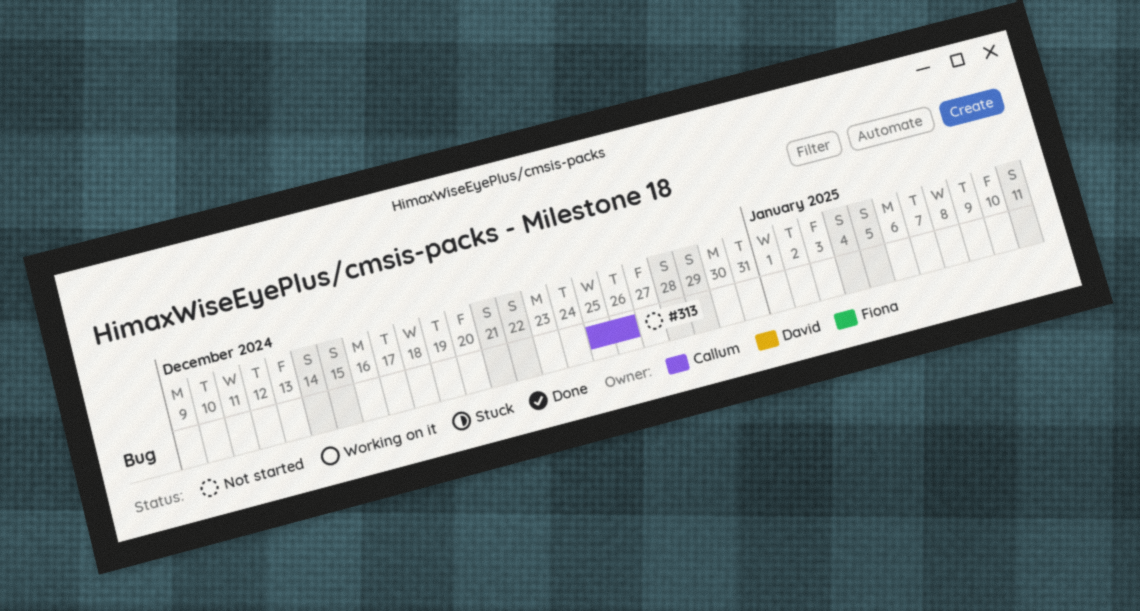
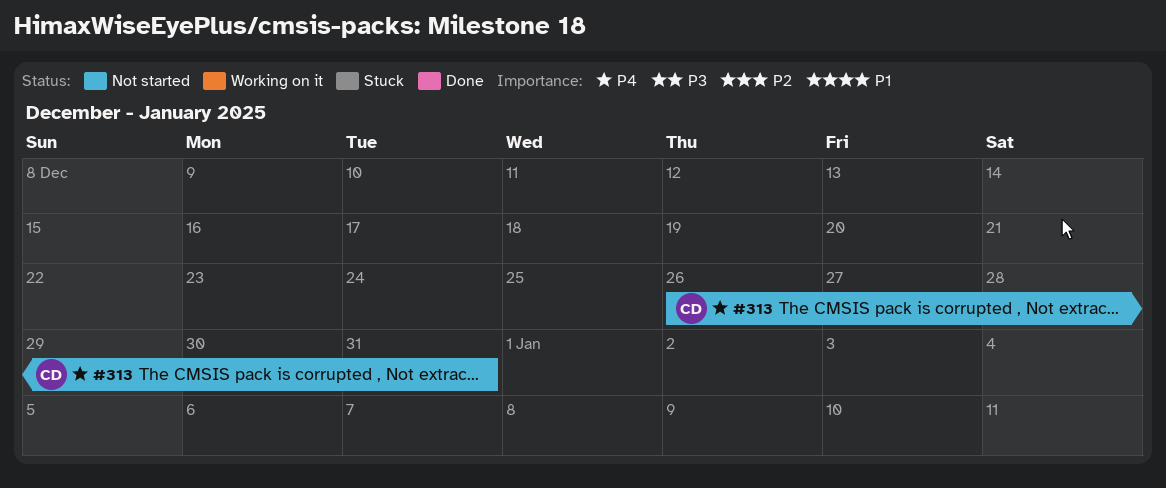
#313, start: Dec 25 -> Dec 26
#313, due: Dec 26 -> Dec 31

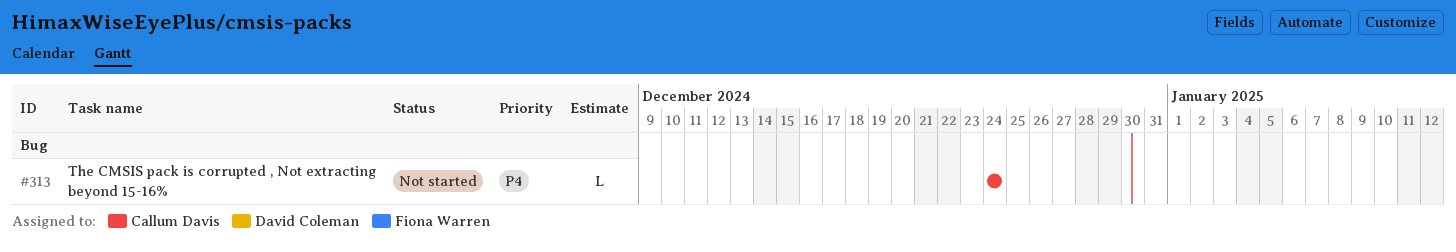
#313, start: Dec 26 -> Dec 24
#313, due: Dec 31 -> Dec 24

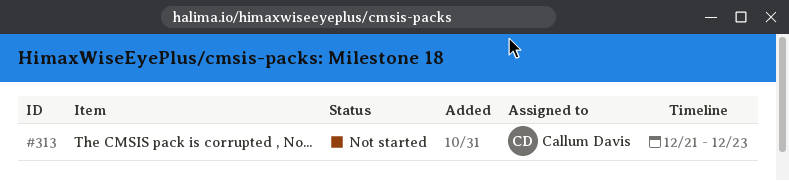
#313, start: Dec 24 -> Dec 21
#313, due: Dec 24 -> Dec 23

